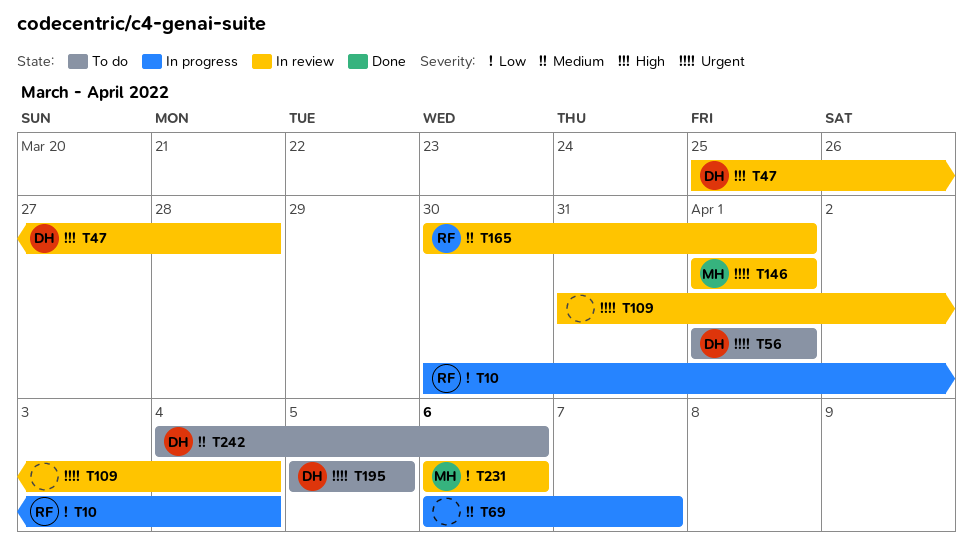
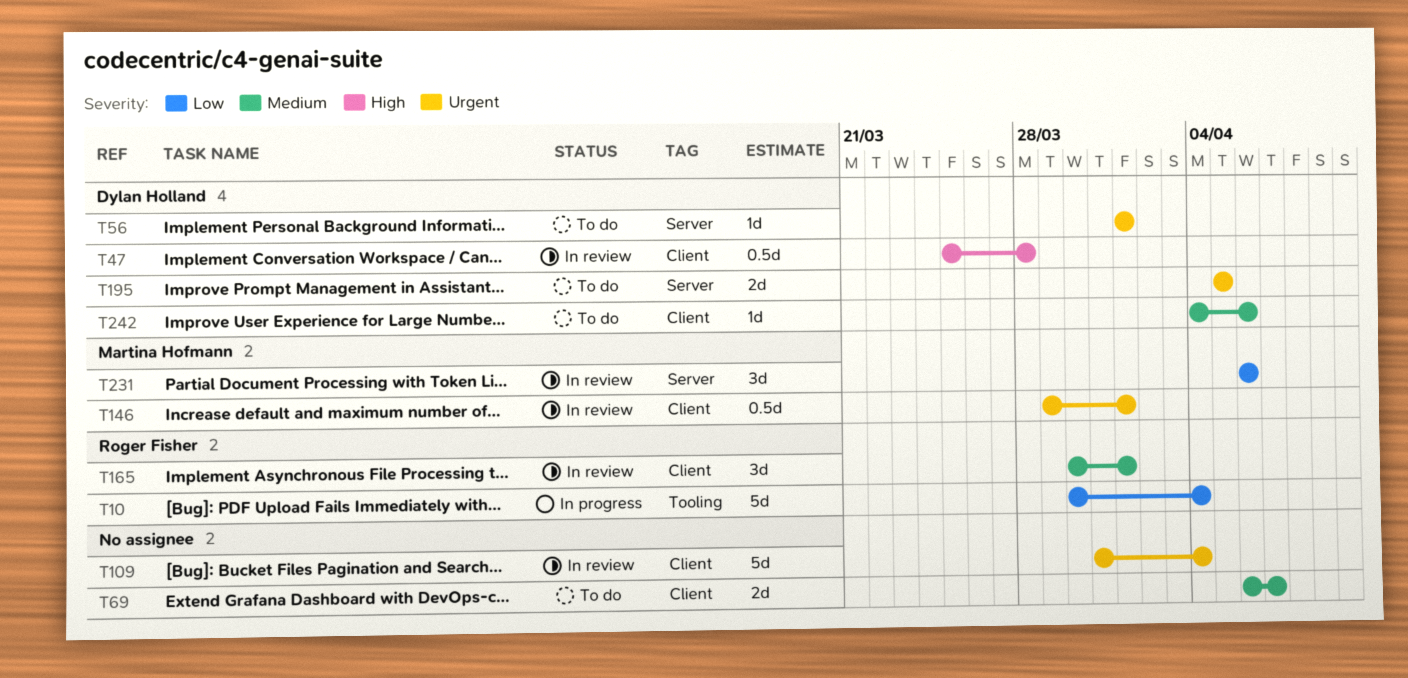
T69, status: In progress -> To do
T146, start: Apr 1 -> Mar 29

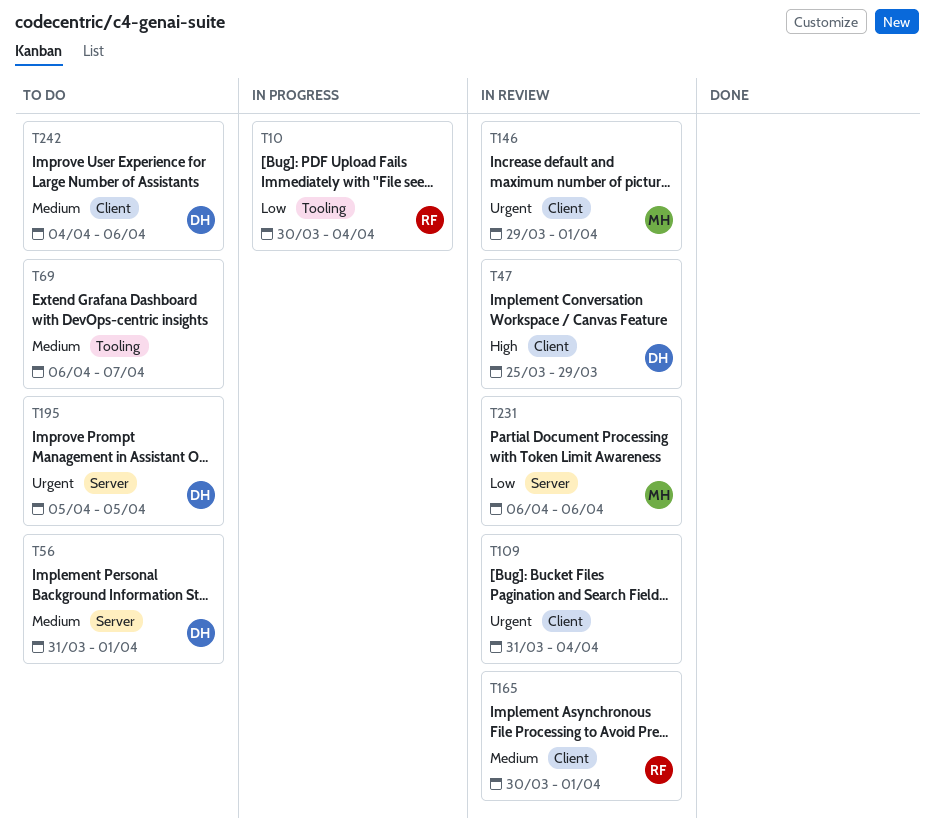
T47, due: Mar 28 -> Mar 29
T56, priority: Urgent -> Medium
T56, start: Apr 1 -> Mar 31
T69, label: Client -> Tooling

